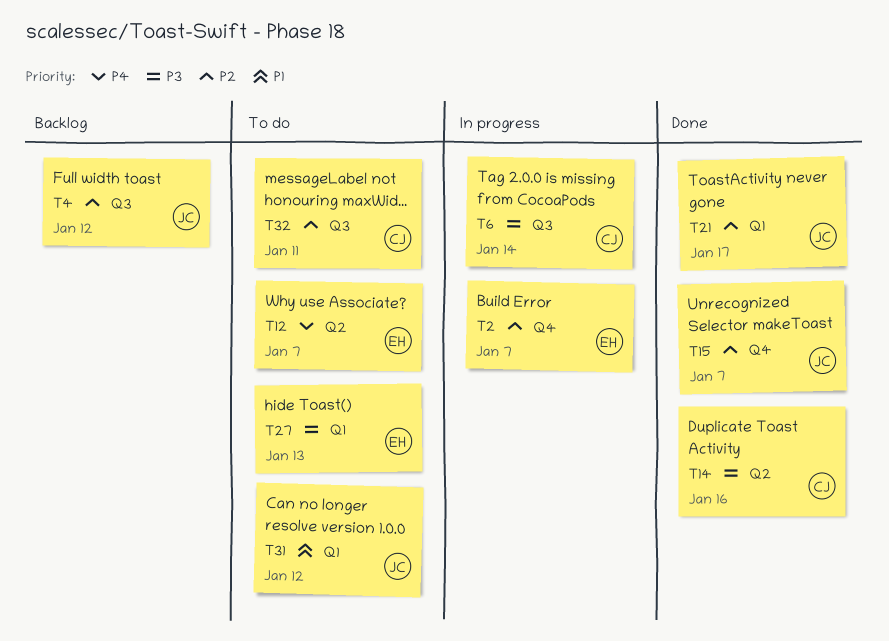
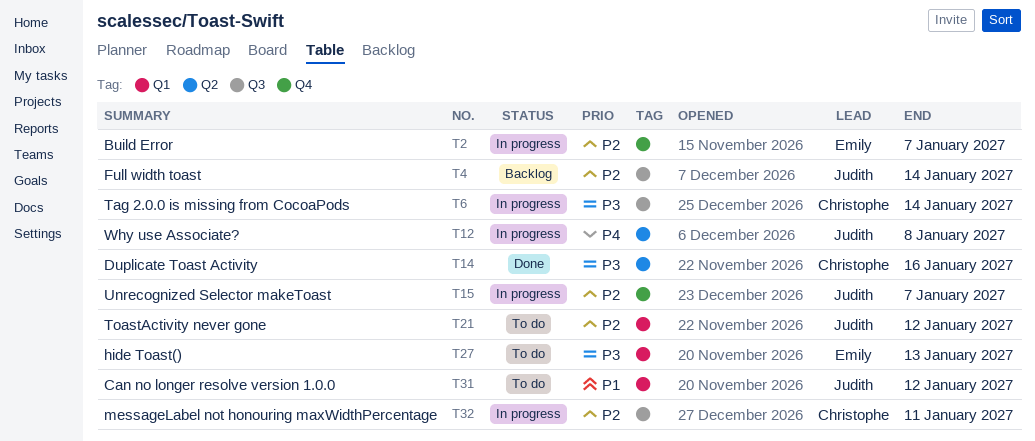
T4, due: Jan 12 -> Jan 14
T12, status: To do -> In progress
T12, owner: Emily -> Judith
T12, due: Jan 7 -> Jan 8
T15, status: Done -> In progress
T21, status: Done -> To do
T21, due: Jan 17 -> Jan 12
T32, status: To do -> In progress

